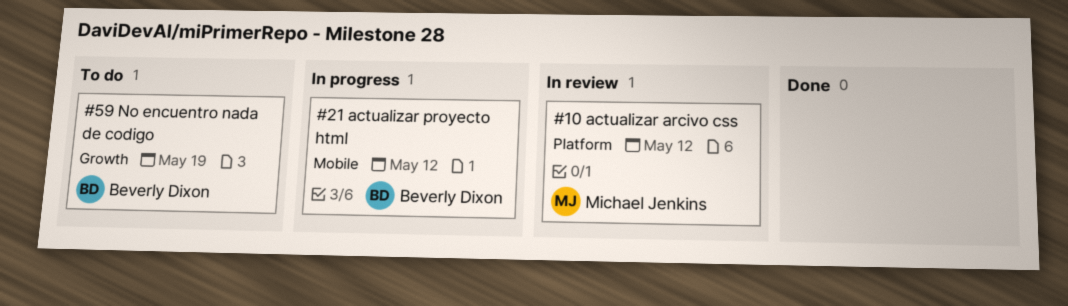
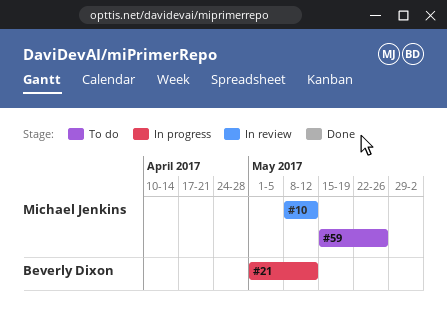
#59, owner: Beverly Dixon -> Michael Jenkins
#59, due: May 19 -> May 26

